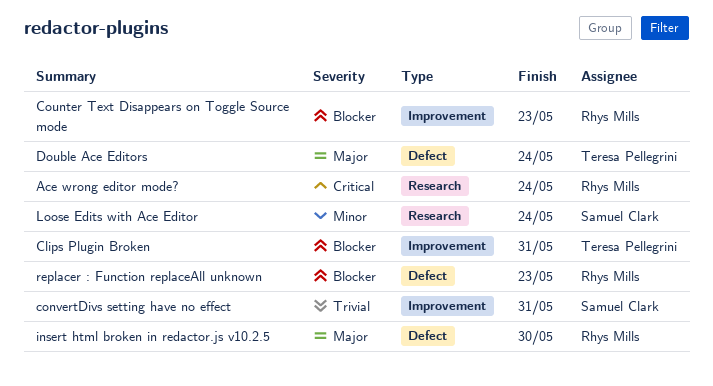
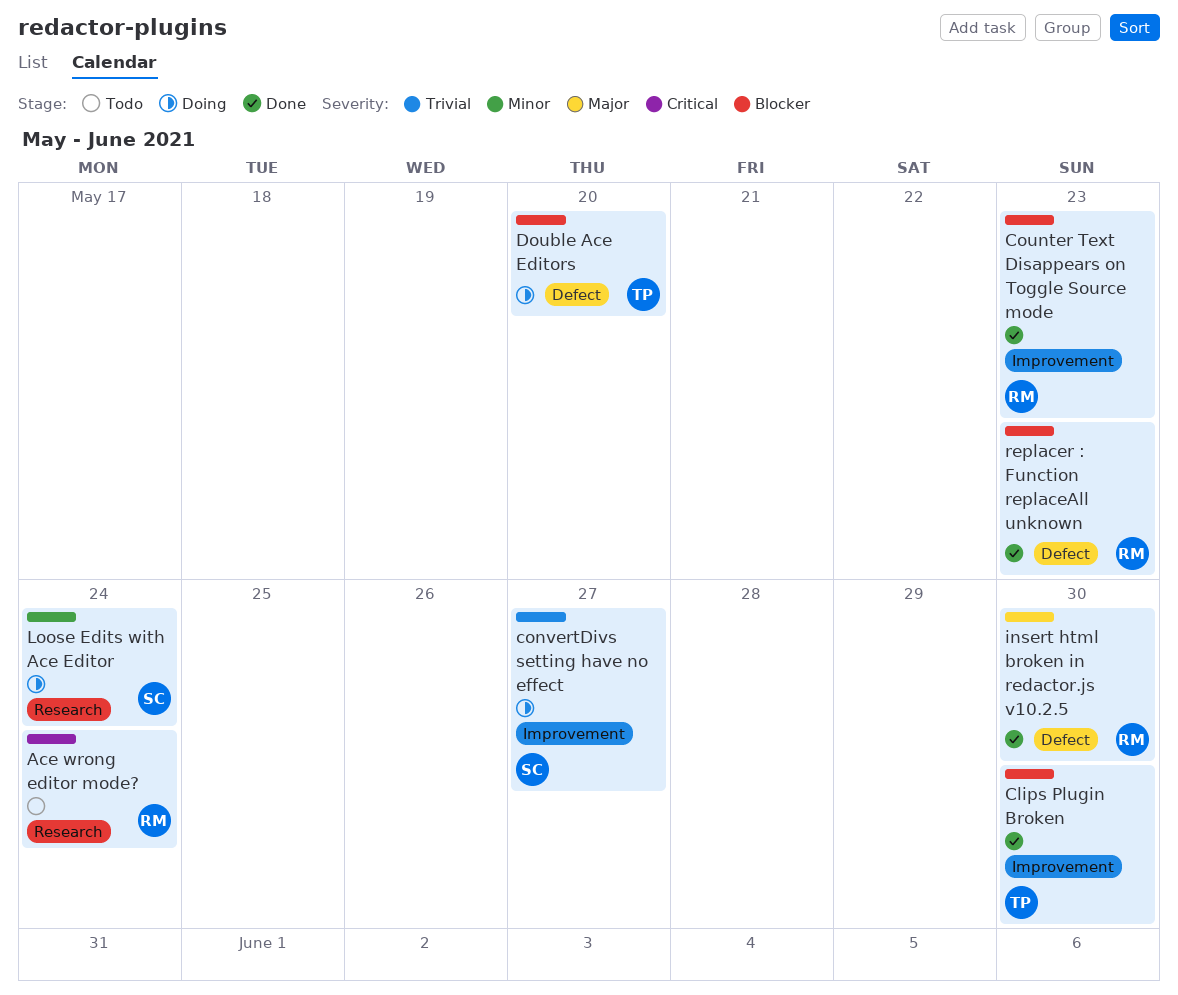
Clips Plugin Broken, due: May 31 -> May 30
convertDivs setting have no effect, due: May 31 -> May 27
Double Ace Editors, priority: Major -> Blocker
Double Ace Editors, due: May 24 -> May 20

